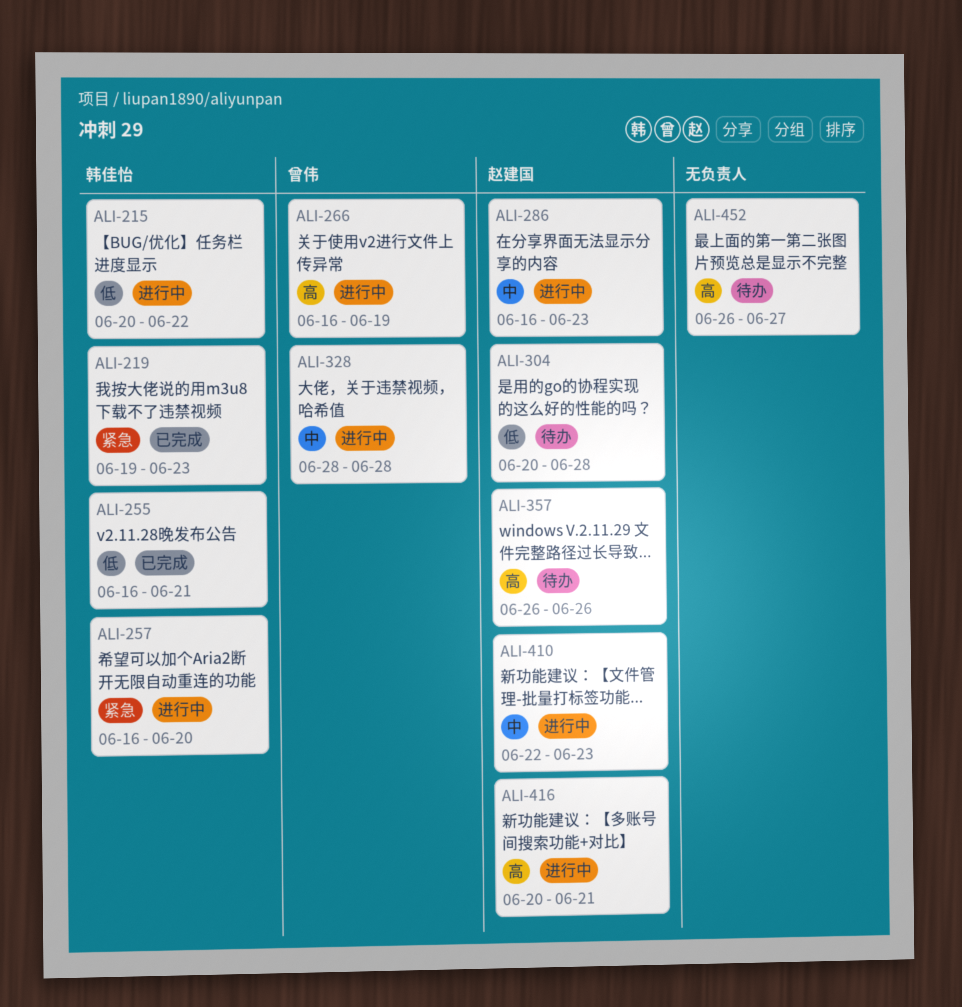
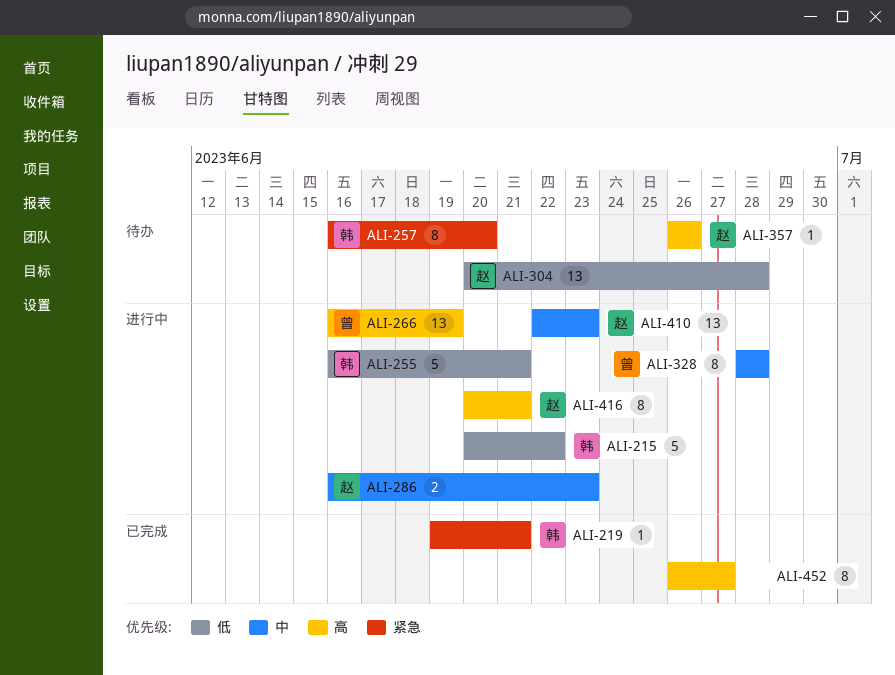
ALI-219, due: Jun 23 -> Jun 21
ALI-255, status: 已完成 -> 进行中
ALI-257, status: 进行中 -> 待办
ALI-452, status: 待办 -> 已完成

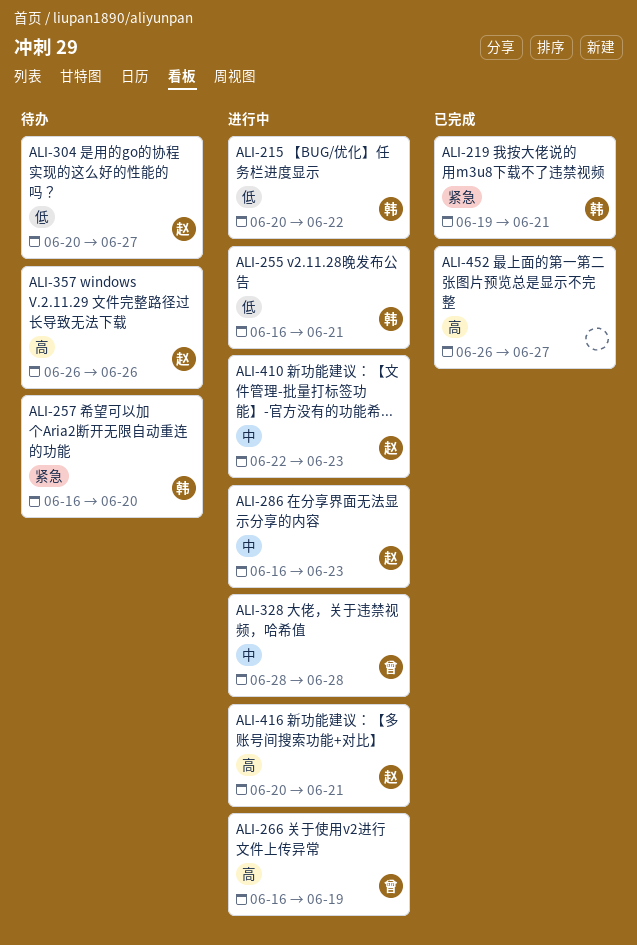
ALI-304, due: Jun 28 -> Jun 27

